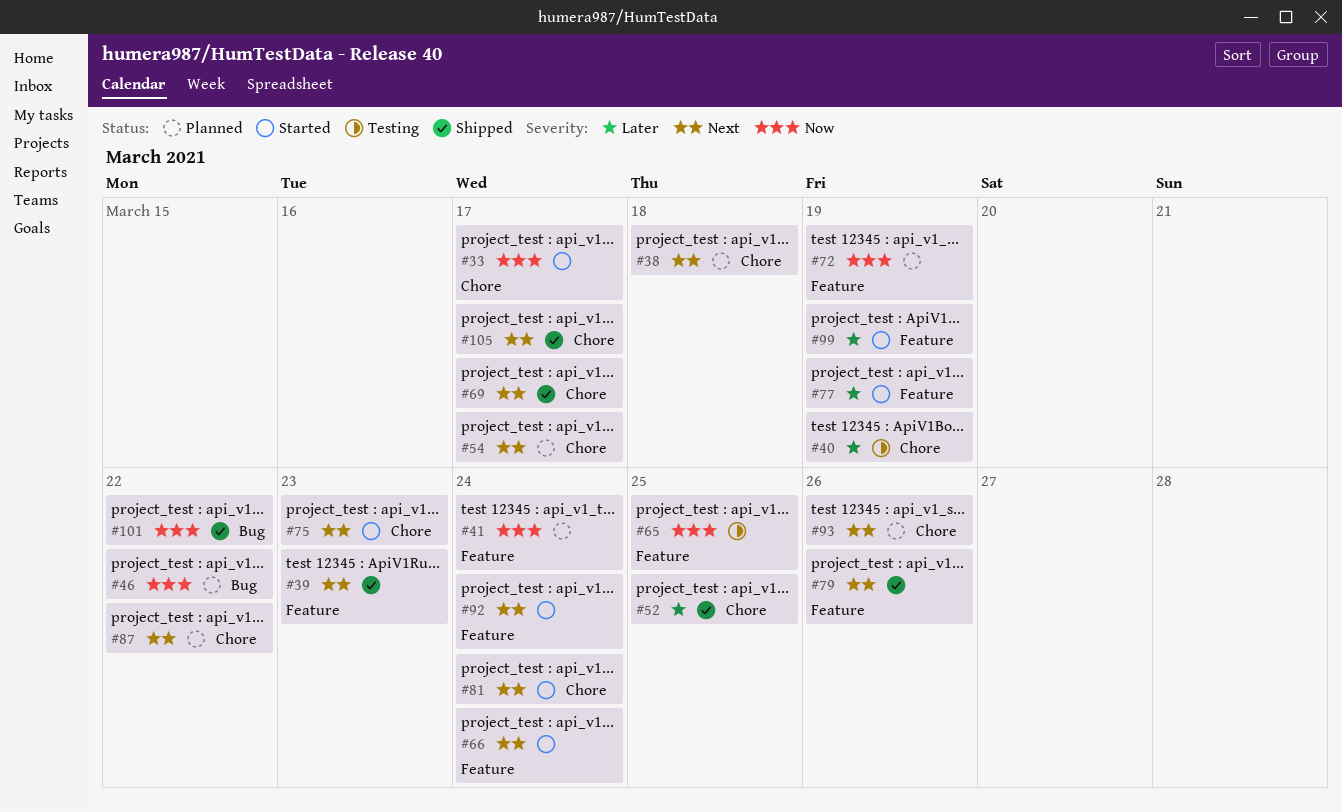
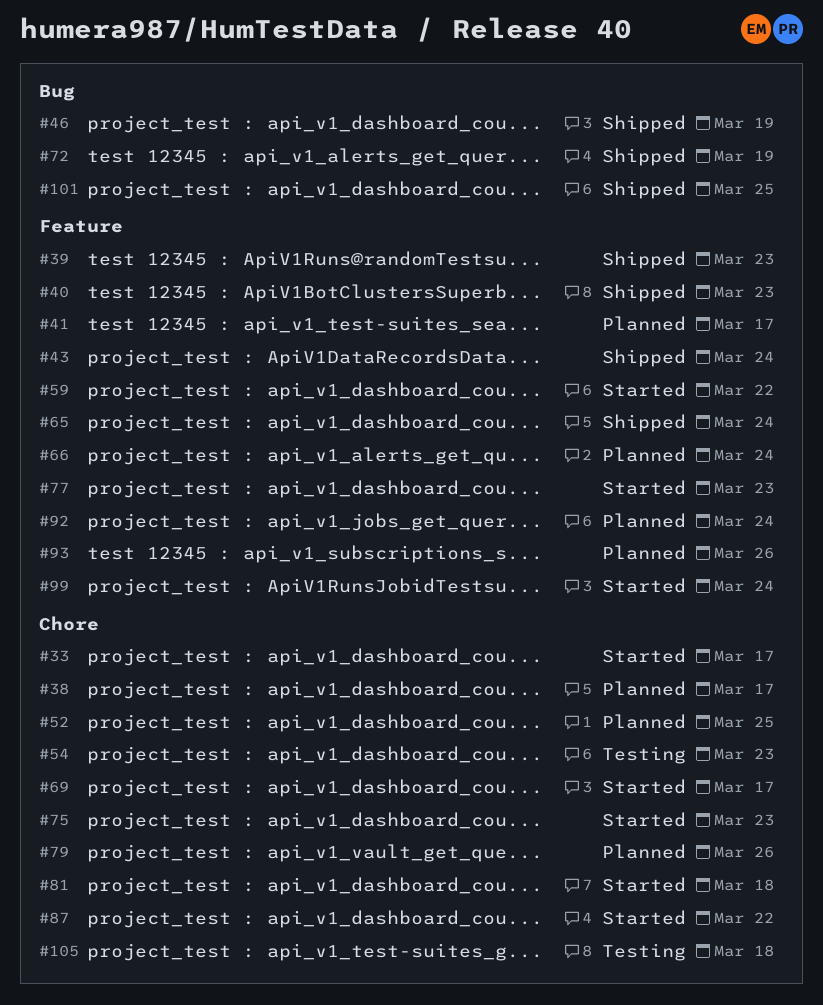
#38, due: Mar 18 -> Mar 17
#40, status: Testing -> Shipped
#40, label: Chore -> Feature
#40, due: Mar 19 -> Mar 23
#41, due: Mar 24 -> Mar 17
#43: none -> present
#46, status: Planned -> Shipped
#46, due: Mar 22 -> Mar 19
#52, status: Shipped -> Planned
#54, status: Planned -> Testing
#54, due: Mar 17 -> Mar 23
#59: none -> present
#65, status: Testing -> Shipped
#65, due: Mar 25 -> Mar 24
#66, status: Started -> Planned
#69, status: Shipped -> Started
#72, status: Planned -> Shipped
#72, label: Feature -> Bug
#77, due: Mar 19 -> Mar 23
#79, status: Shipped -> Planned
#79, label: Feature -> Chore
#81, due: Mar 24 -> Mar 18
#87, status: Planned -> Started
#92, status: Started -> Planned
#93, label: Chore -> Feature
#99, due: Mar 19 -> Mar 24
#101, due: Mar 22 -> Mar 25
#105, status: Shipped -> Testing
#105, due: Mar 17 -> Mar 18

